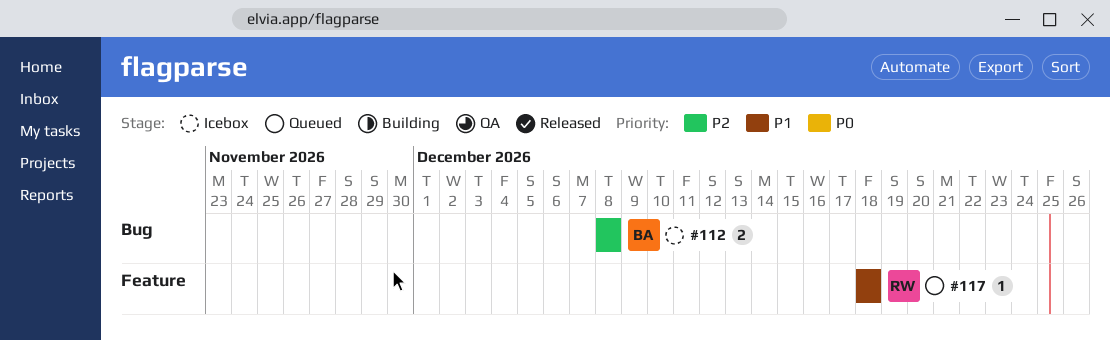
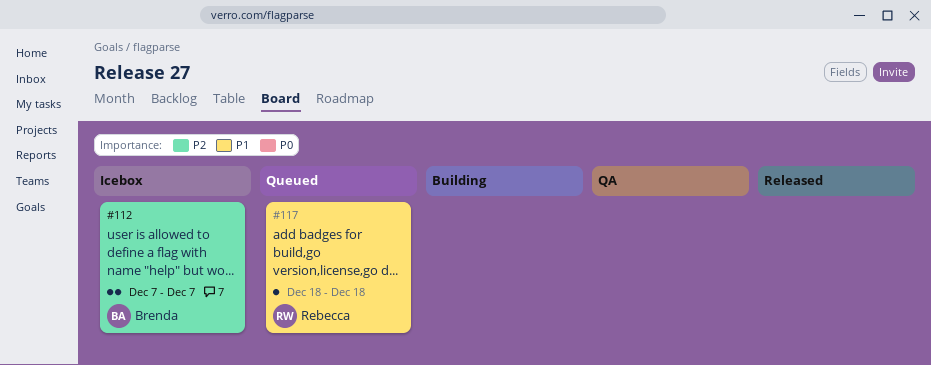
#112, start: Dec 8 -> Dec 7
#112, due: Dec 8 -> Dec 7

